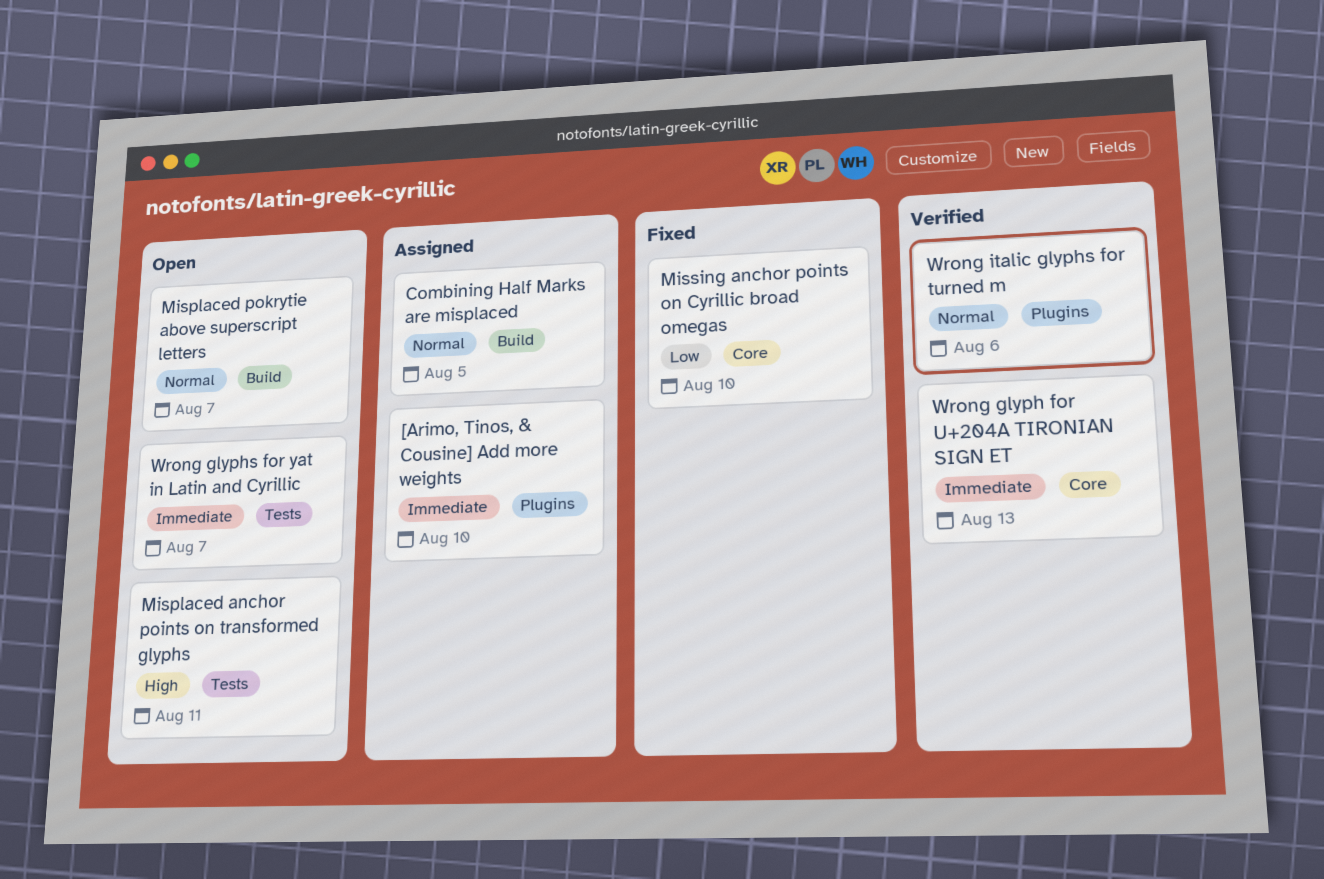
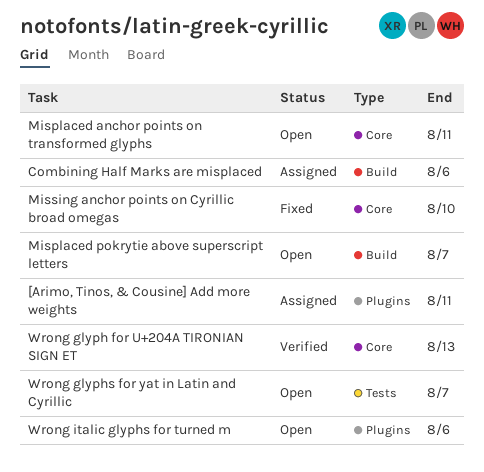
[Arimo, Tinos, & Cousine] Add more weights, due: Aug 10 -> Aug 11
Combining Half Marks are misplaced, due: Aug 5 -> Aug 6
Misplaced anchor points on transformed glyphs, label: Tests -> Core
Wrong italic glyphs for turned m, status: Verified -> Open

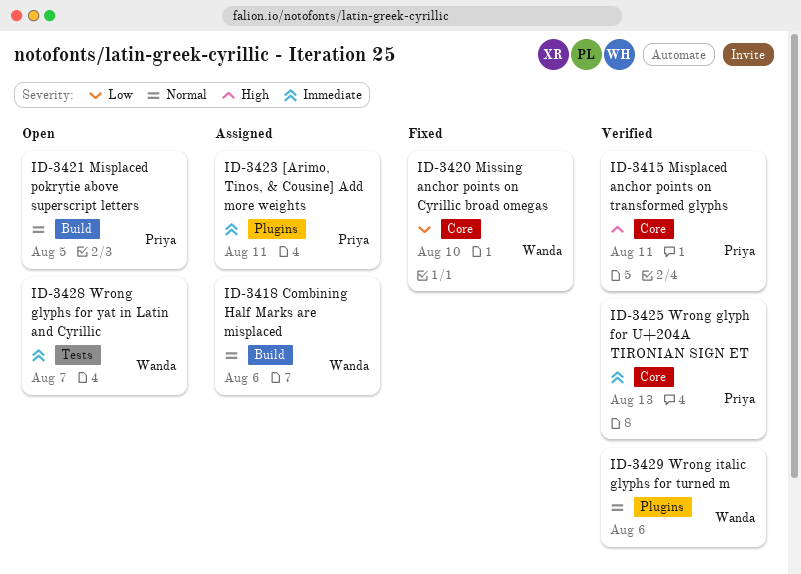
Misplaced anchor points on transformed glyphs, status: Open -> Verified
Misplaced pokrytie above superscript letters, due: Aug 7 -> Aug 5
Wrong italic glyphs for turned m, status: Open -> Verified

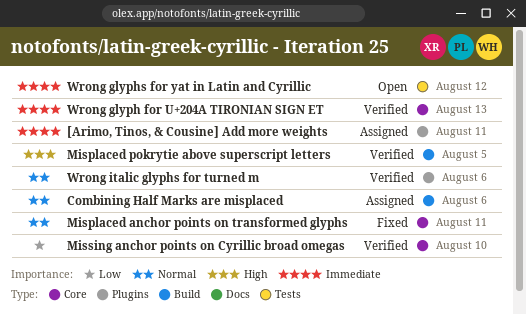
Misplaced anchor points on transformed glyphs, status: Verified -> Fixed
Misplaced anchor points on transformed glyphs, priority: High -> Normal
Misplaced pokrytie above superscript letters, status: Open -> Verified
Misplaced pokrytie above superscript letters, priority: Normal -> High
Missing anchor points on Cyrillic broad omegas, status: Fixed -> Verified
Wrong glyphs for yat in Latin and Cyrillic, due: Aug 7 -> Aug 12

